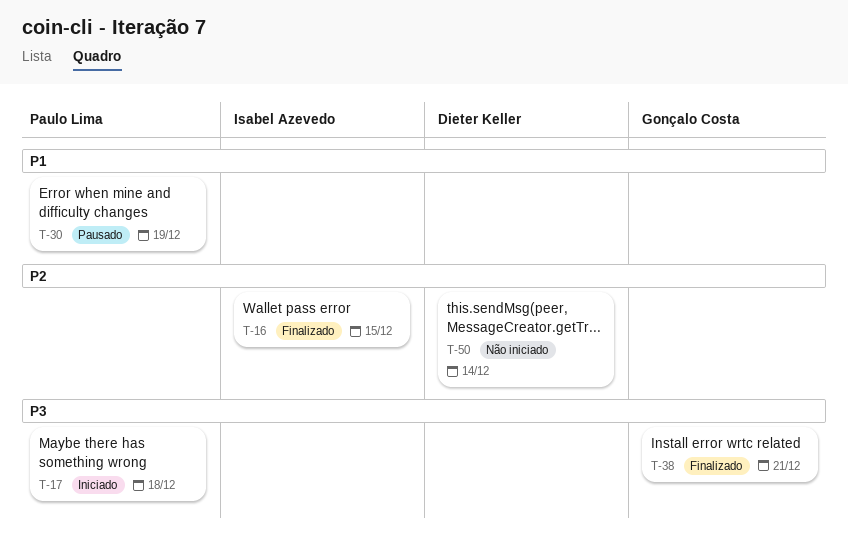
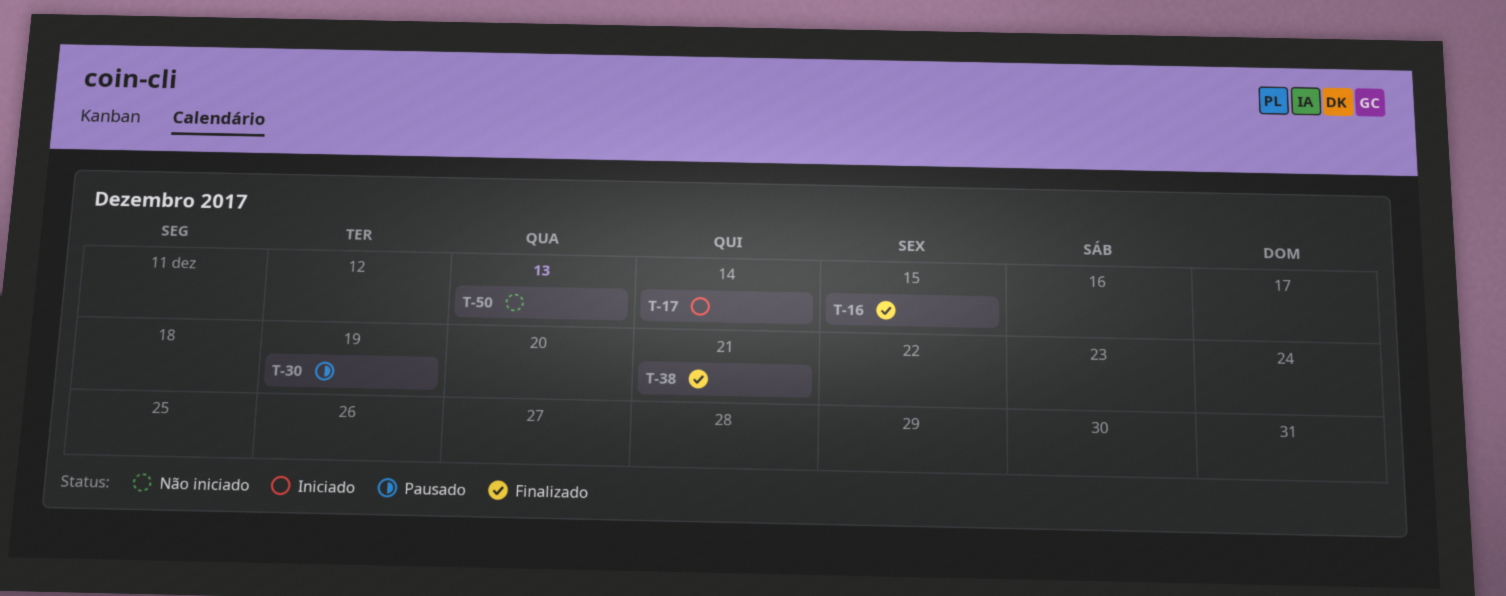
T-17, due: Dec 18 -> Dec 14
T-50, due: Dec 14 -> Dec 13

